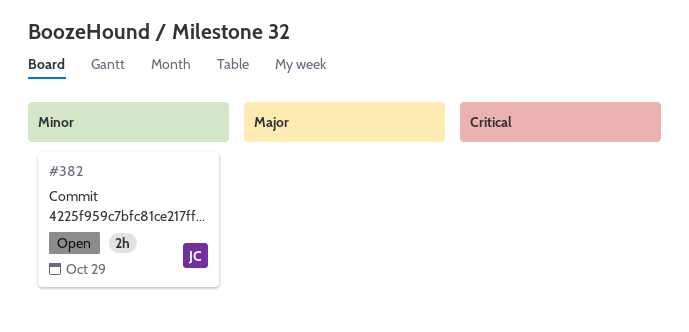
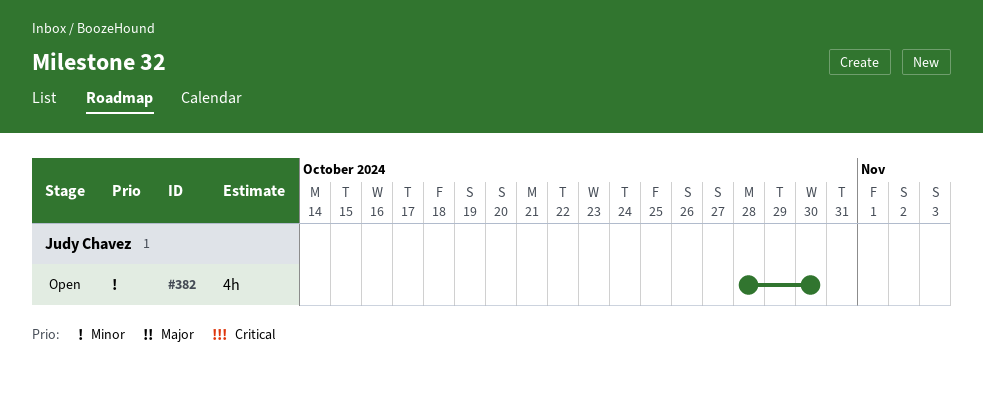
#382, estimate: 2h -> 4h
#382, due: Oct 29 -> Oct 30

